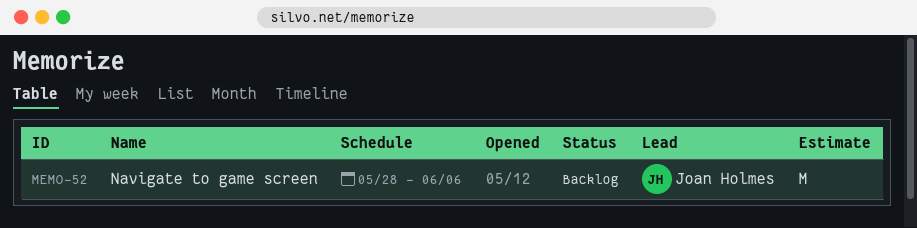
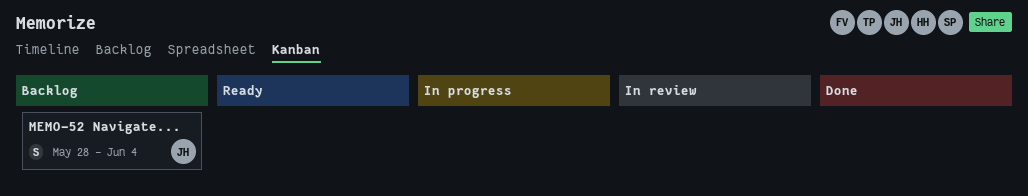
MEMO-52, estimate: M -> S
MEMO-52, due: Jun 6 -> Jun 4

